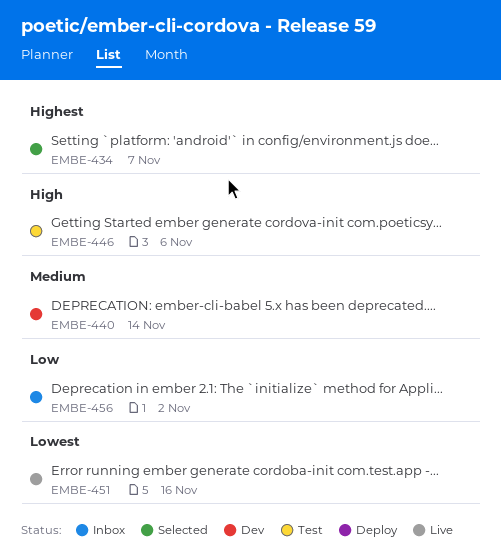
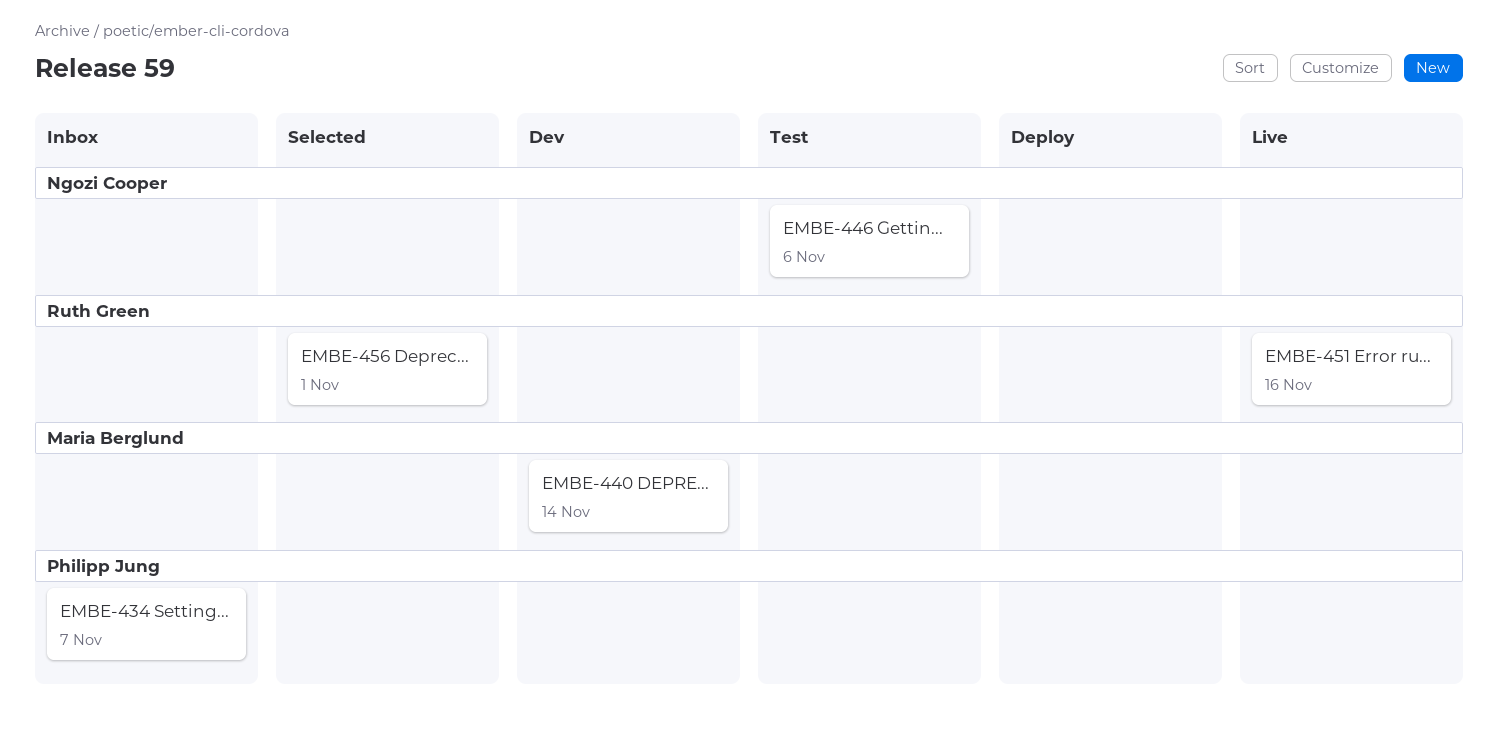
EMBE-434, status: Selected -> Inbox
EMBE-456, status: Inbox -> Selected
EMBE-456, due: Nov 2 -> Nov 1

